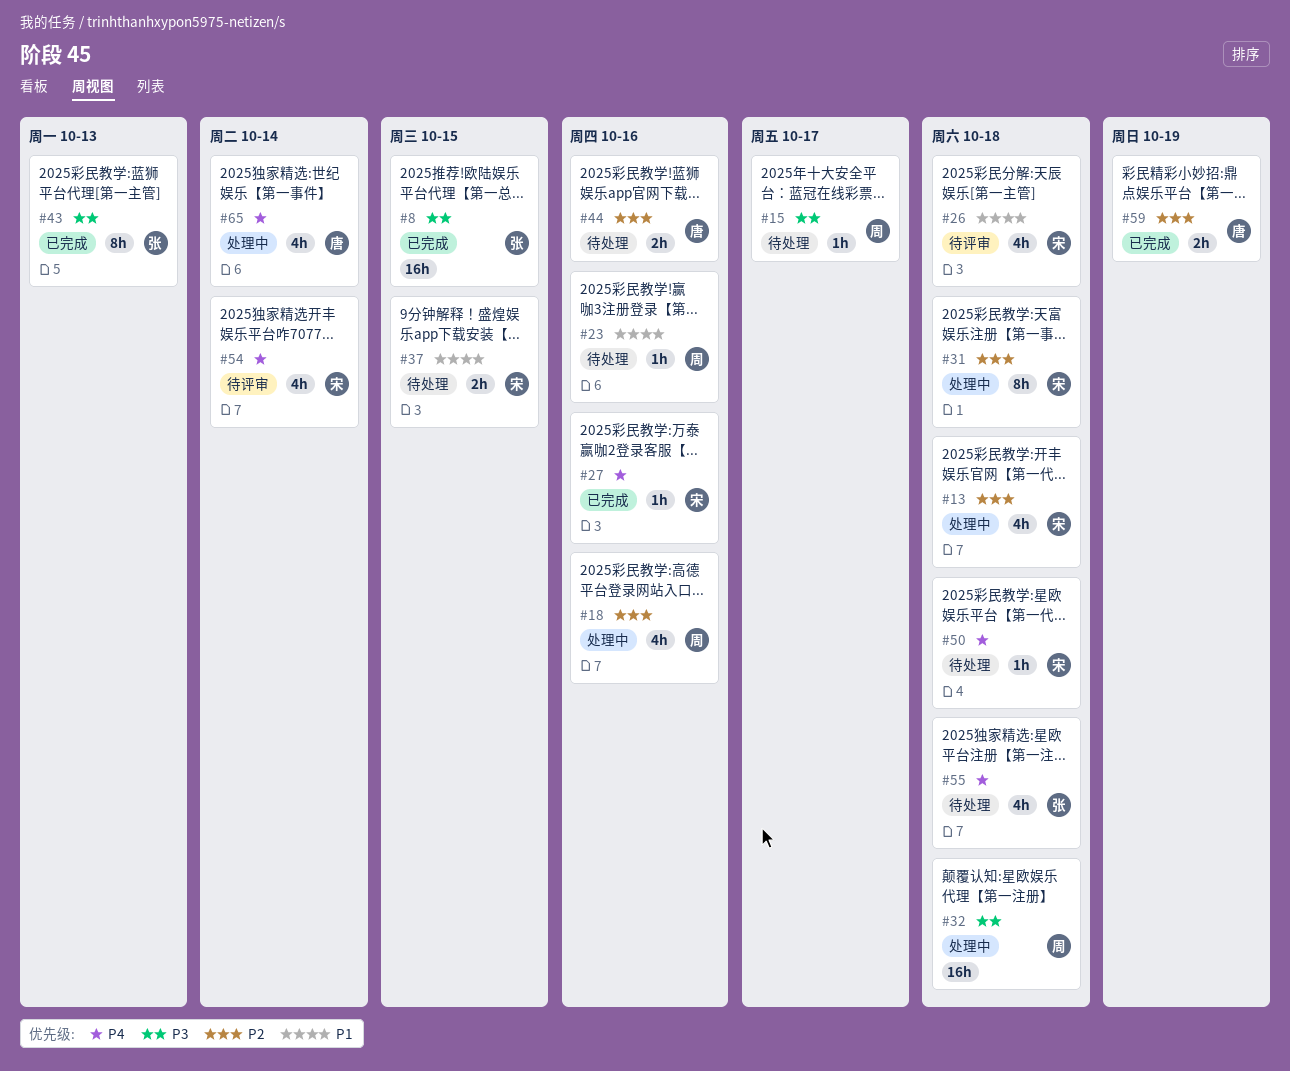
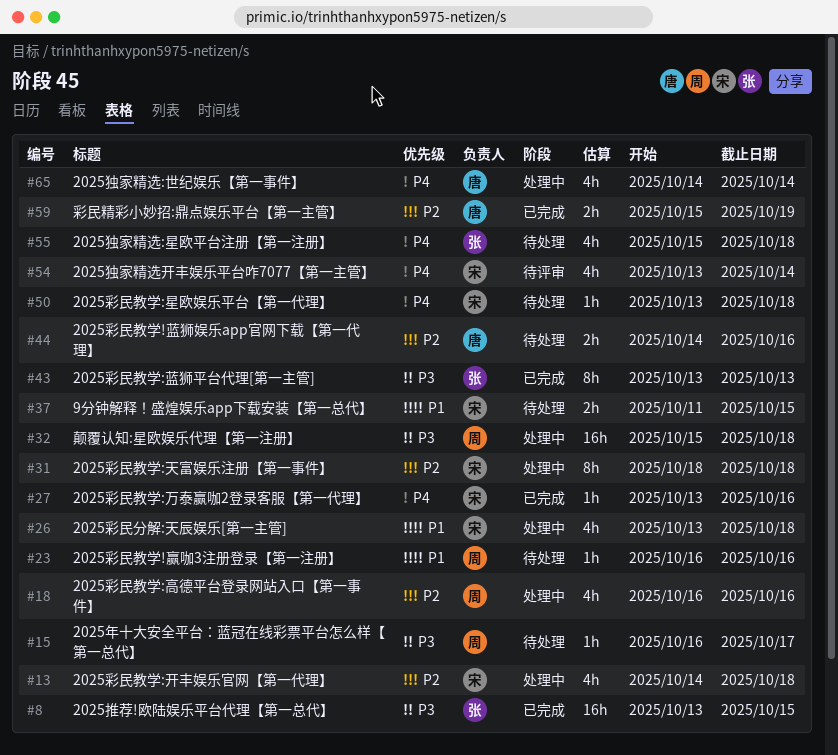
#26, status: 待评审 -> 处理中

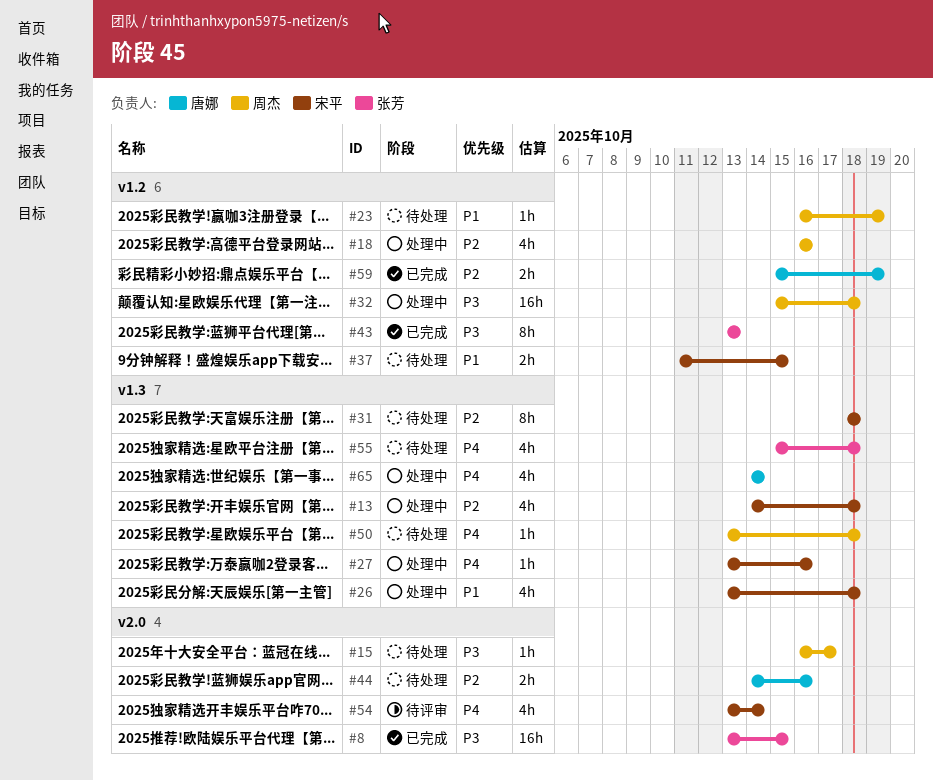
#23, due: Oct 16 -> Oct 19
#27, status: 已完成 -> 处理中
#31, status: 处理中 -> 待处理
#50, owner: 宋平 -> 周杰

